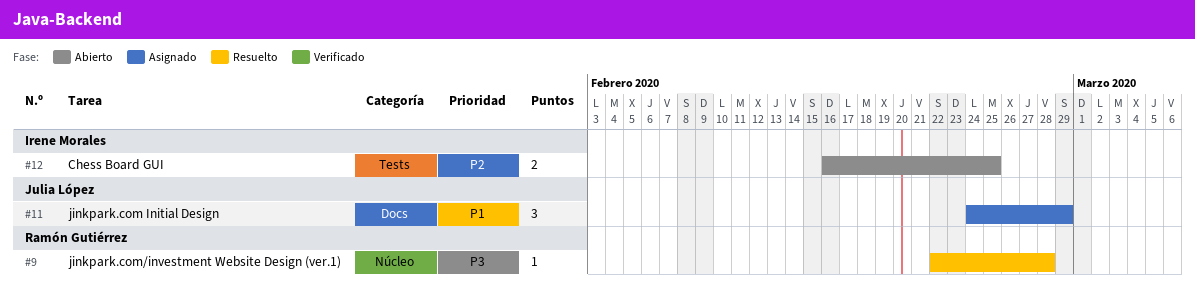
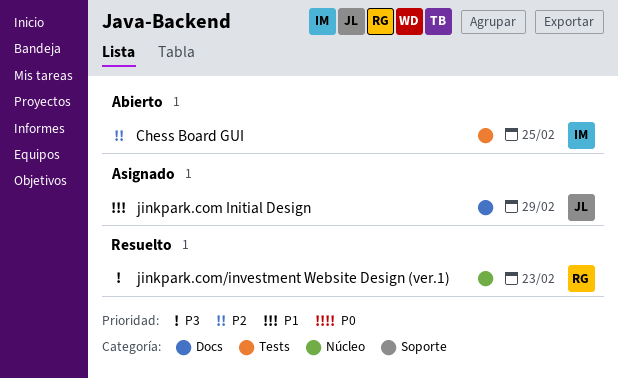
jinkpark.com/investment Website Design (ver.1), due: Feb 28 -> Feb 23

